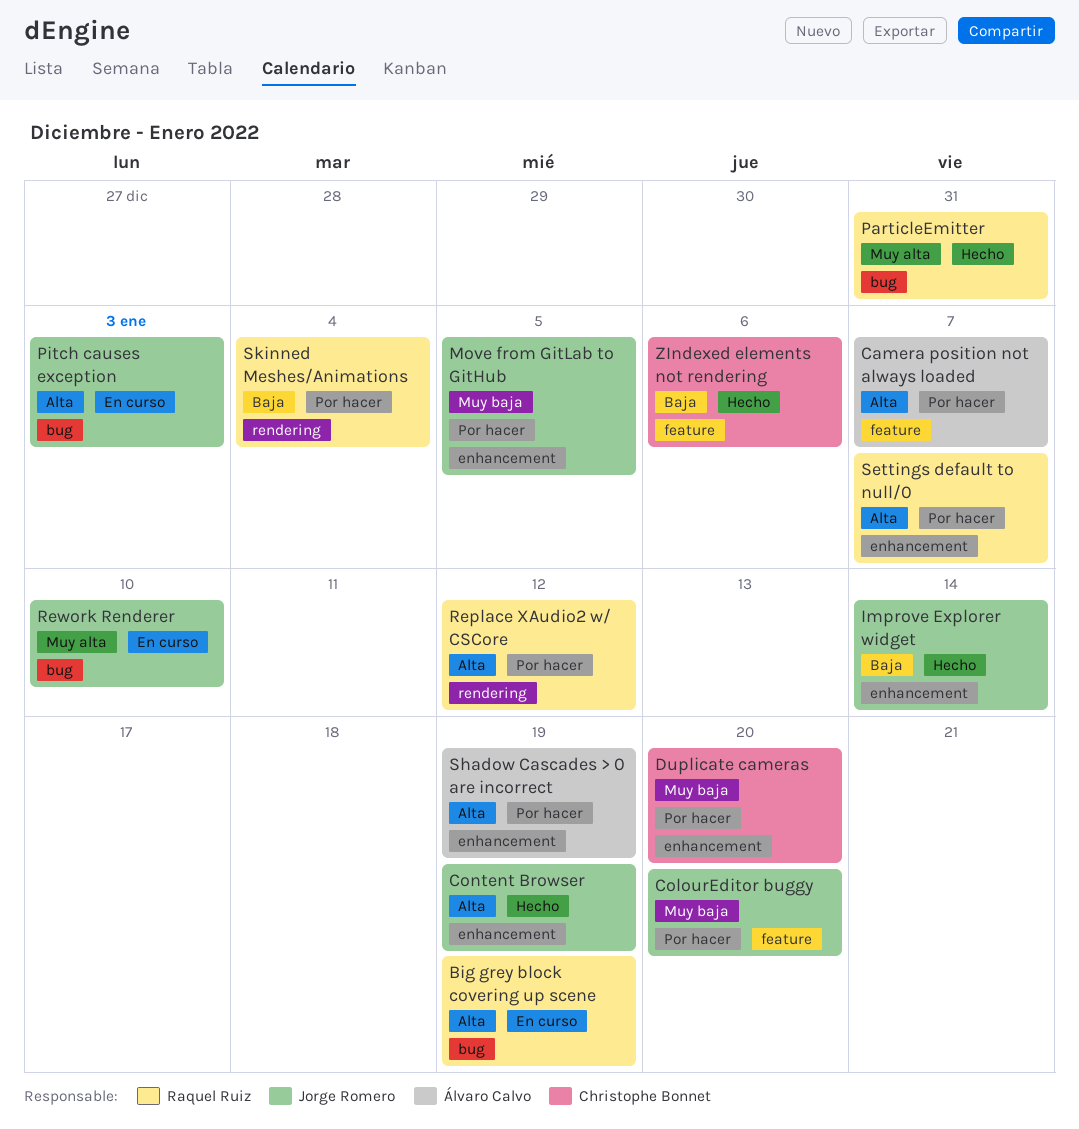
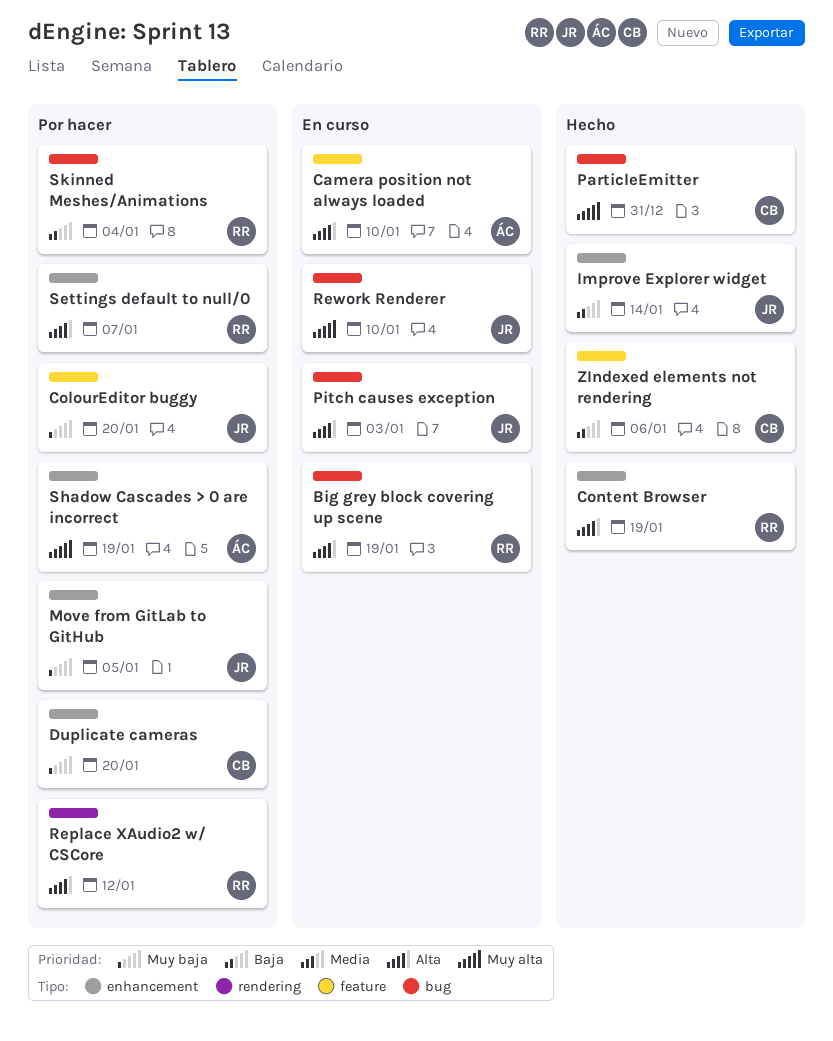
Camera position not always loaded, status: Por hacer -> En curso
Camera position not always loaded, due: Jan 7 -> Jan 10
Content Browser, owner: Jorge Romero -> Raquel Ruiz
ParticleEmitter, owner: Raquel Ruiz -> Christophe Bonnet
Shadow Cascades > 0 are incorrect, priority: Alta -> Muy alta
Skinned Meshes/Animations, label: rendering -> bug

